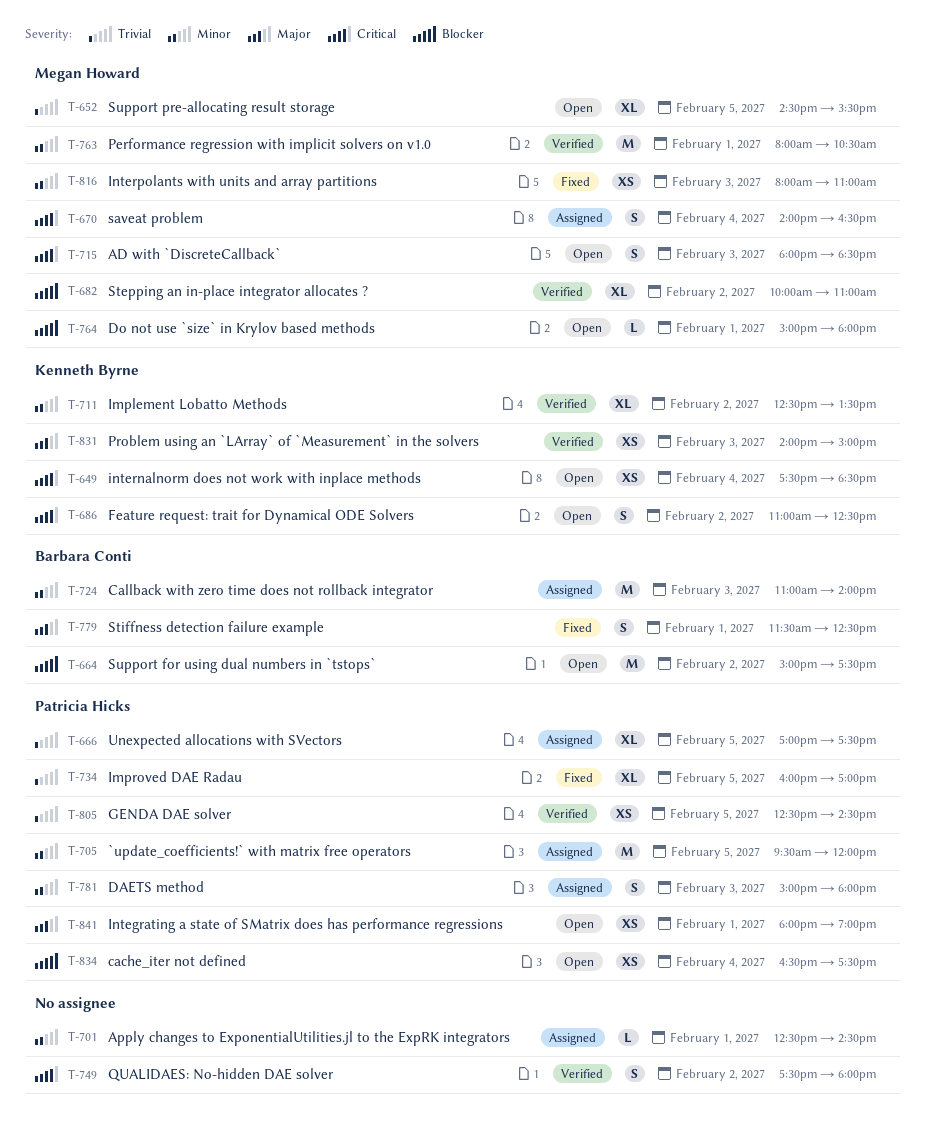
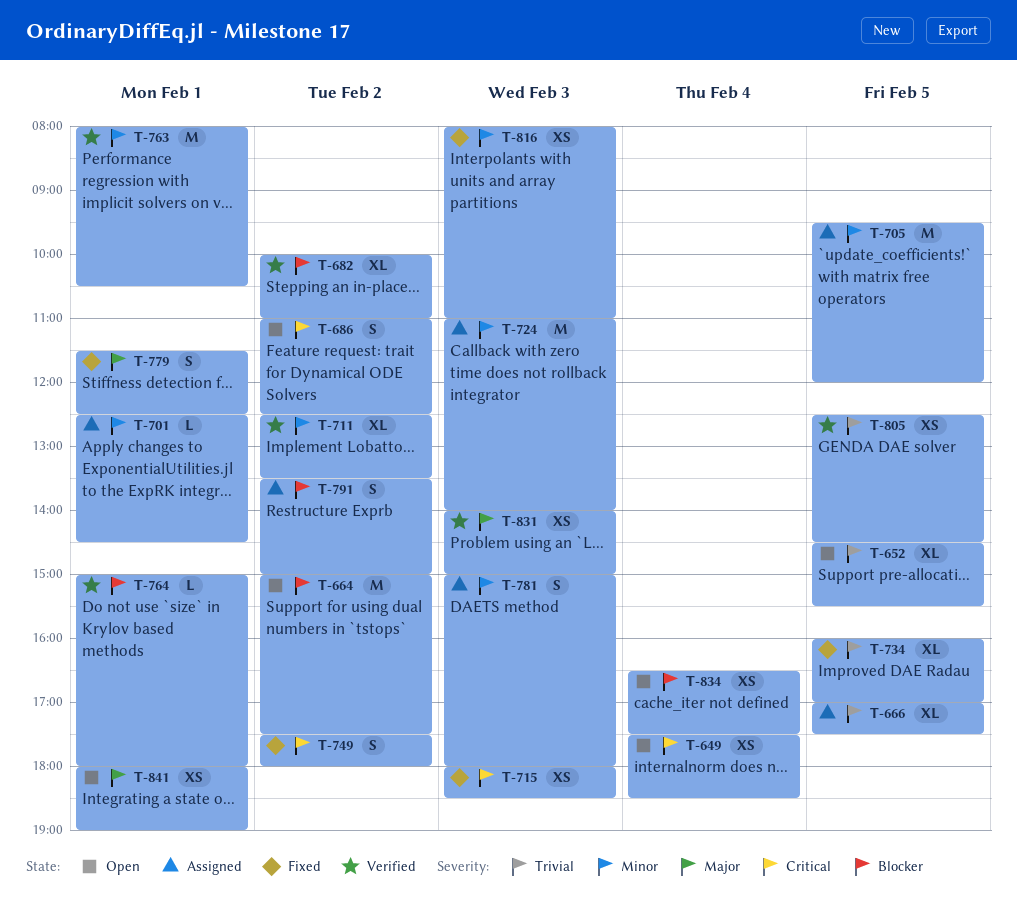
T-670: present -> none
T-715, status: Open -> Fixed
T-715, estimate: S -> XS
T-749, status: Verified -> Fixed
T-764, status: Open -> Verified
T-791: none -> present

